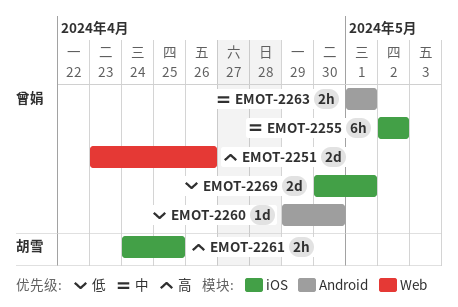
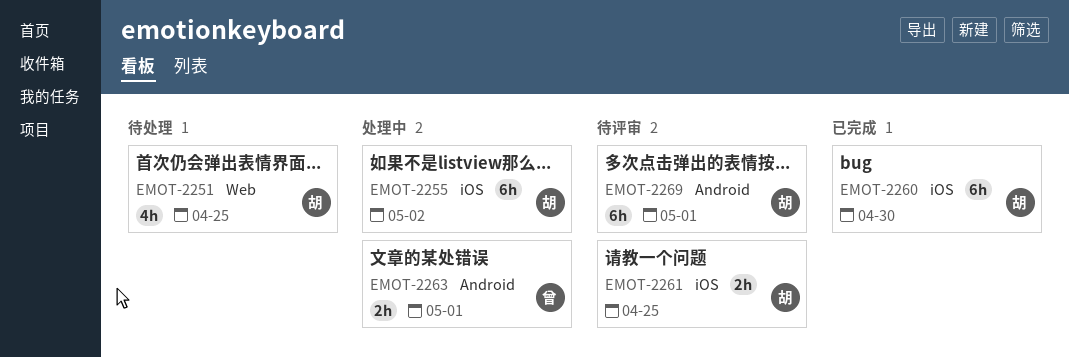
EMOT-2251, owner: 曾娟 -> 胡雪
EMOT-2251, estimate: 2d -> 4h
EMOT-2251, due: Apr 26 -> Apr 25
EMOT-2255, owner: 曾娟 -> 胡雪
EMOT-2260, owner: 曾娟 -> 胡雪
EMOT-2260, label: Android -> iOS
EMOT-2260, estimate: 1d -> 6h
EMOT-2269, owner: 曾娟 -> 胡雪
EMOT-2269, label: iOS -> Android
EMOT-2269, estimate: 2d -> 6h

